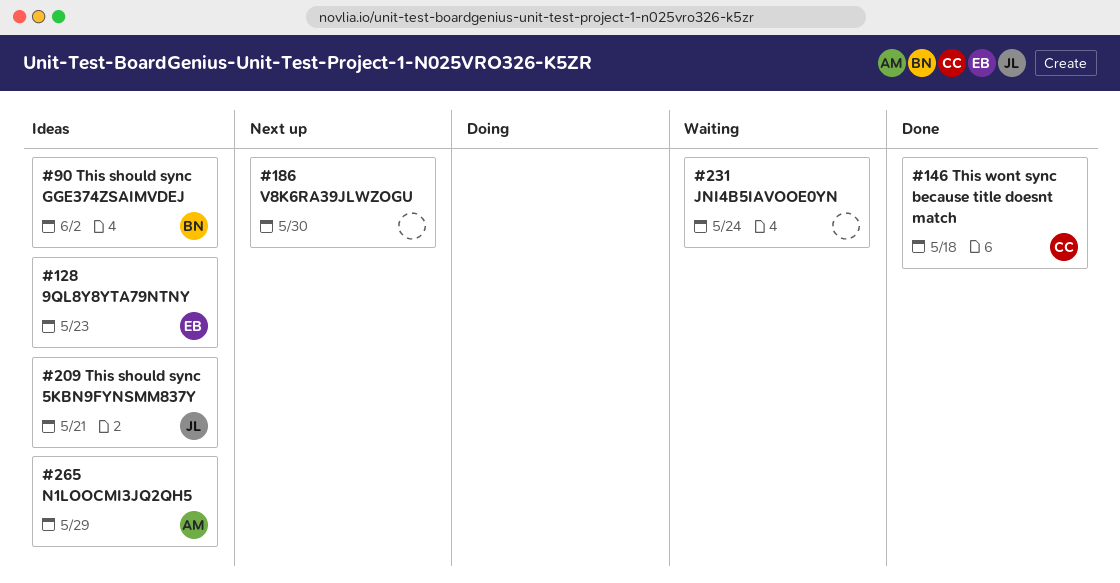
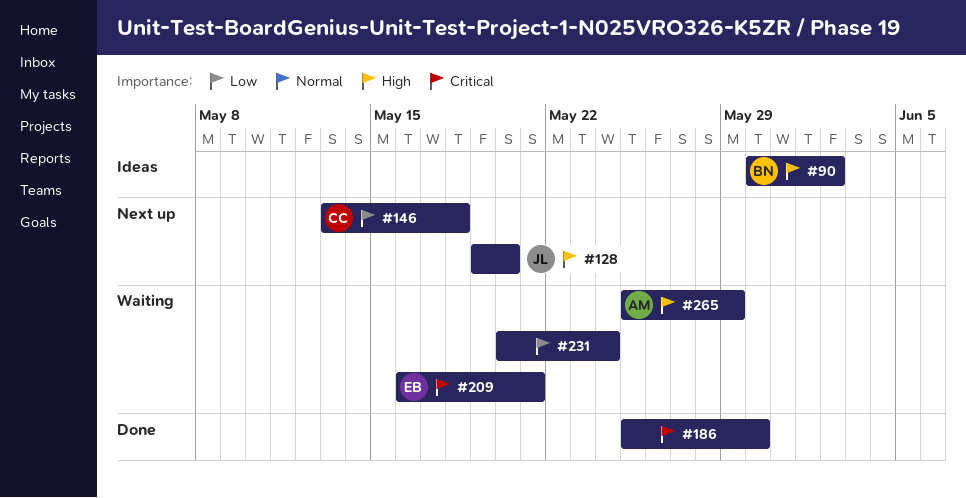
#128, status: Ideas -> Next up
#128, owner: EB -> JL
#128, due: May 23 -> May 20
#146, status: Done -> Next up
#186, status: Next up -> Done
#209, status: Ideas -> Waiting
#209, owner: JL -> EB
#265, status: Ideas -> Waiting

